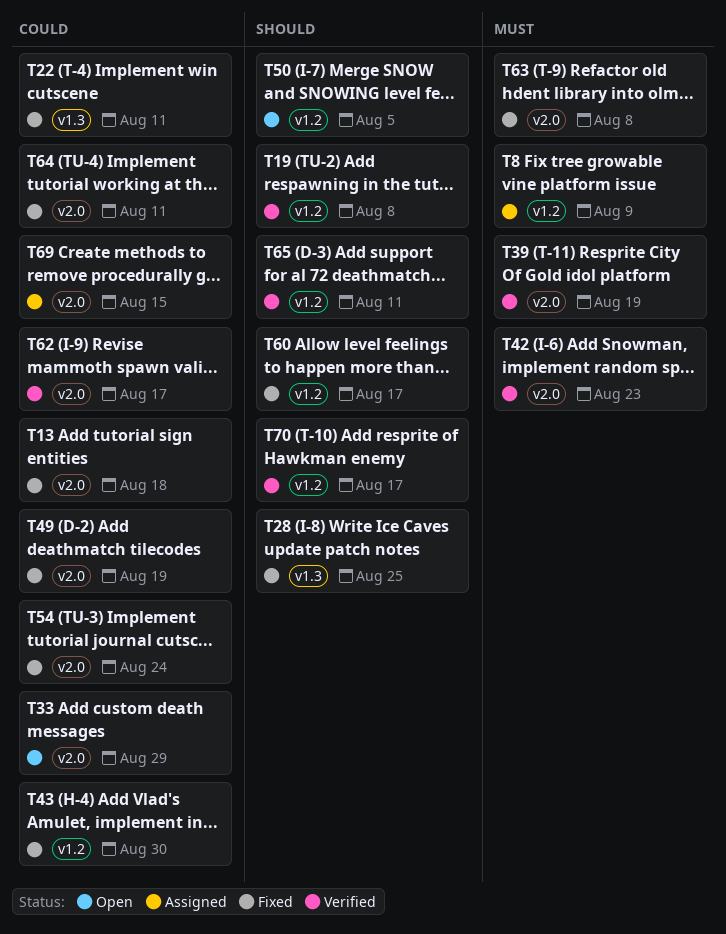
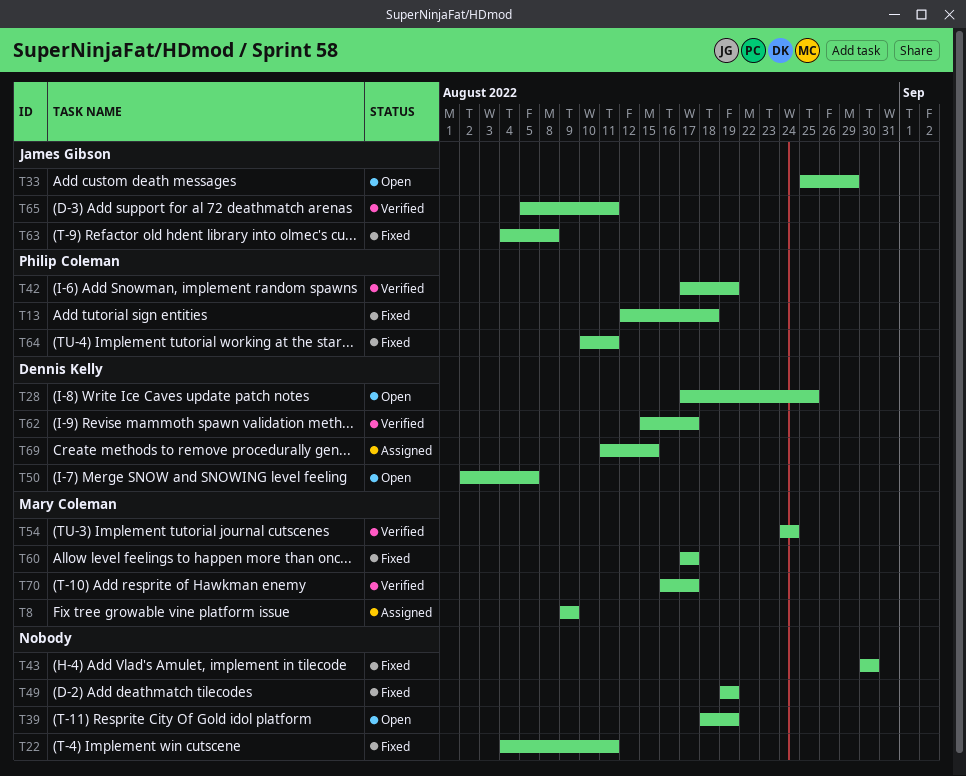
T19: present -> none
T28, status: Fixed -> Open
T39, status: Verified -> Open
T42, due: Aug 23 -> Aug 19
T54, status: Fixed -> Verified

